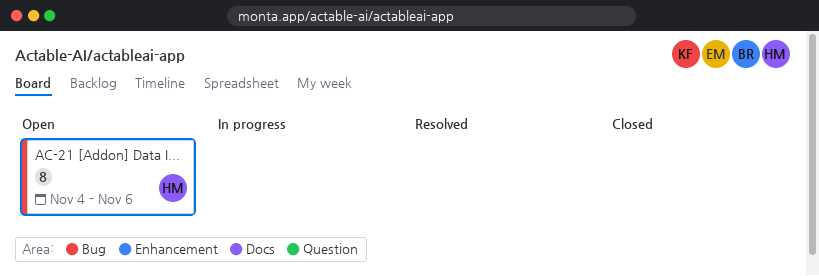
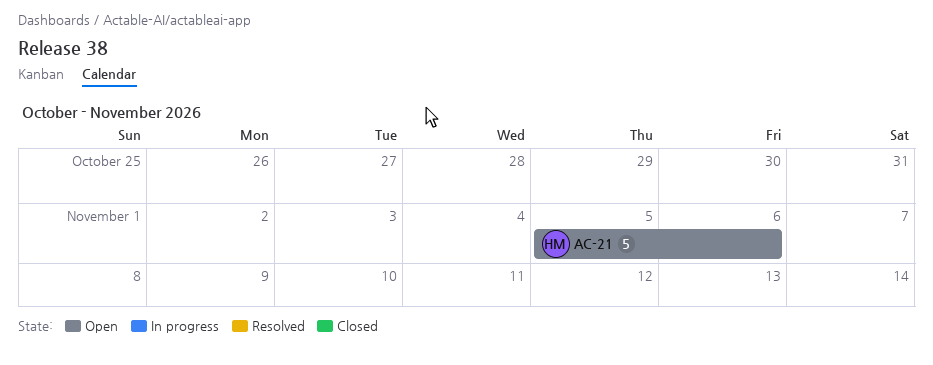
AC-21, estimate: 8 -> 5
AC-21, start: Nov 4 -> Nov 5

